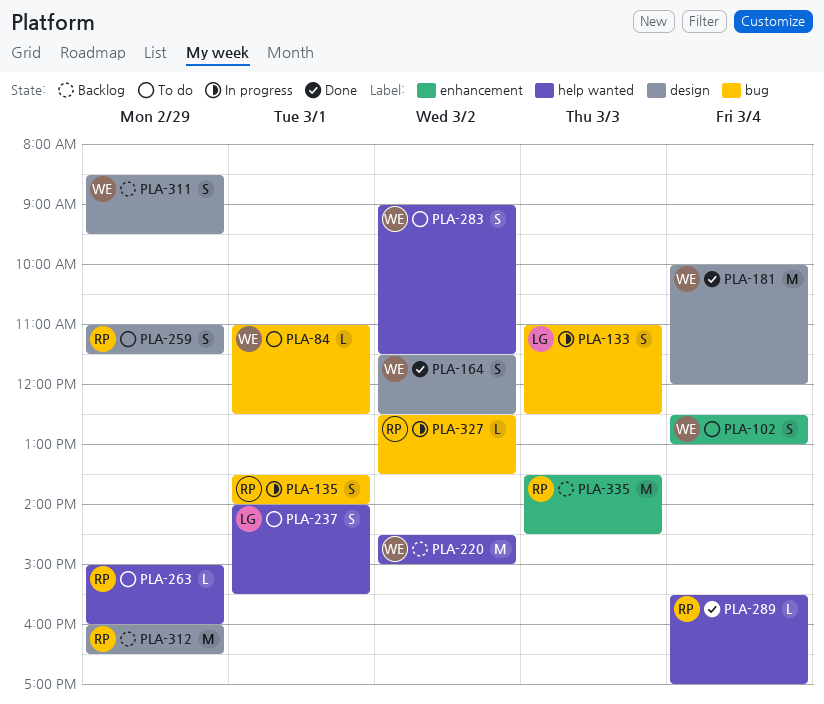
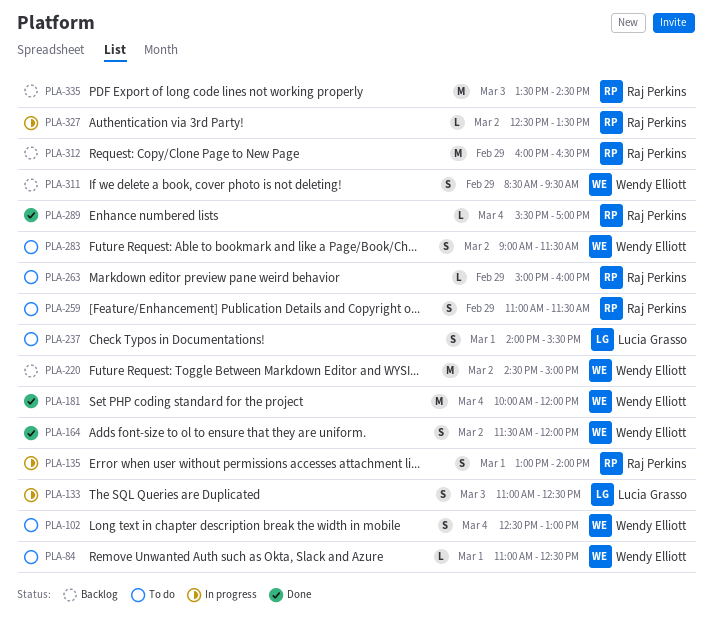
PLA-135, begins: 13:30 -> 13:00
PLA-164, ends: 12:30 -> 12:00

